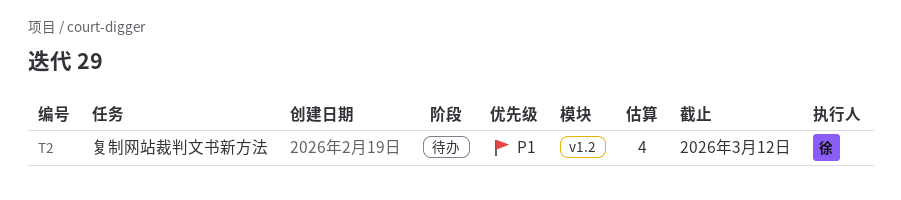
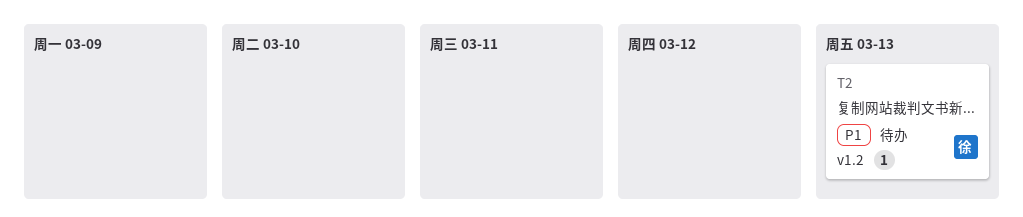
T2, estimate: 4 -> 1
T2, due: Mar 12 -> Mar 13

